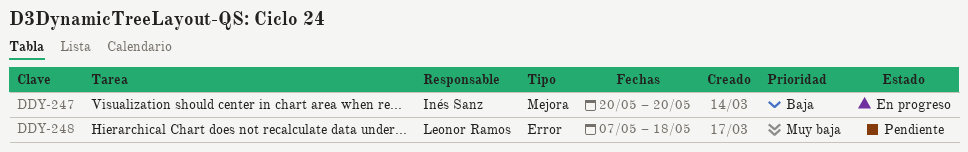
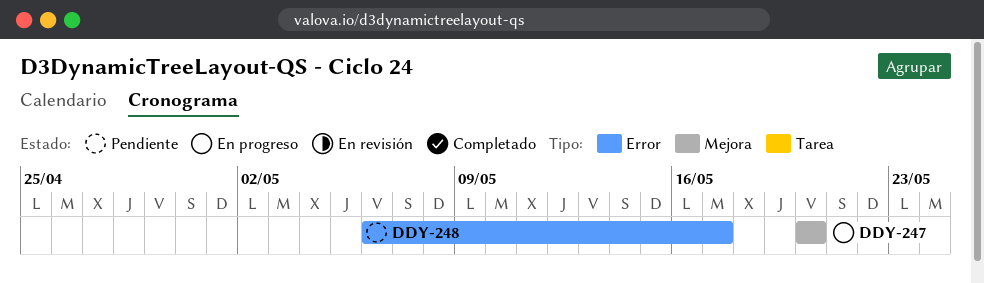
DDY-248, start: May 7 -> May 6
DDY-248, due: May 18 -> May 17

